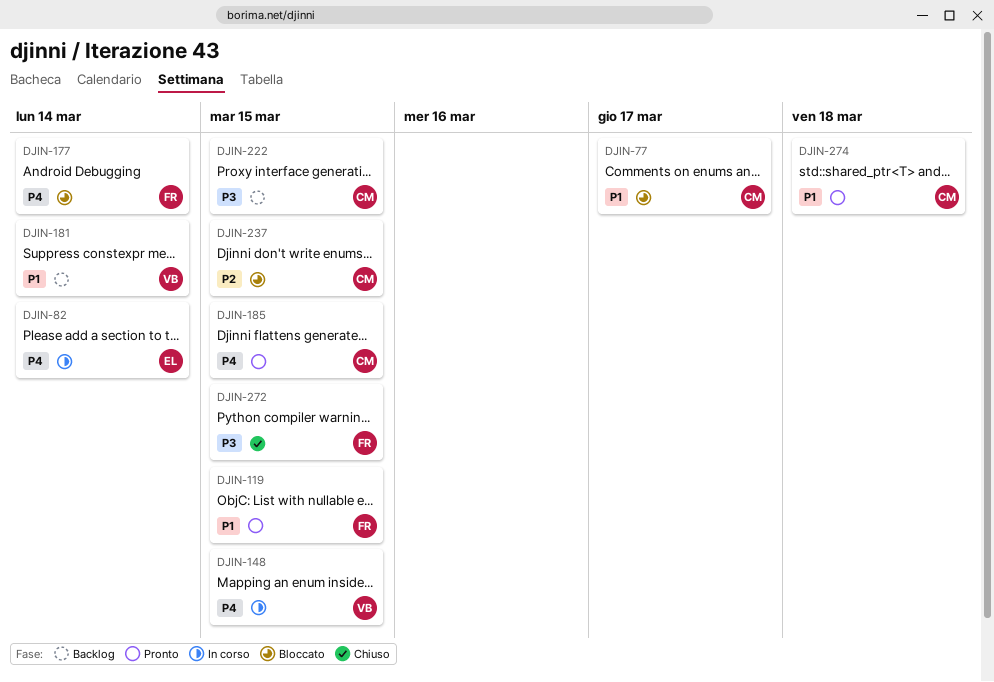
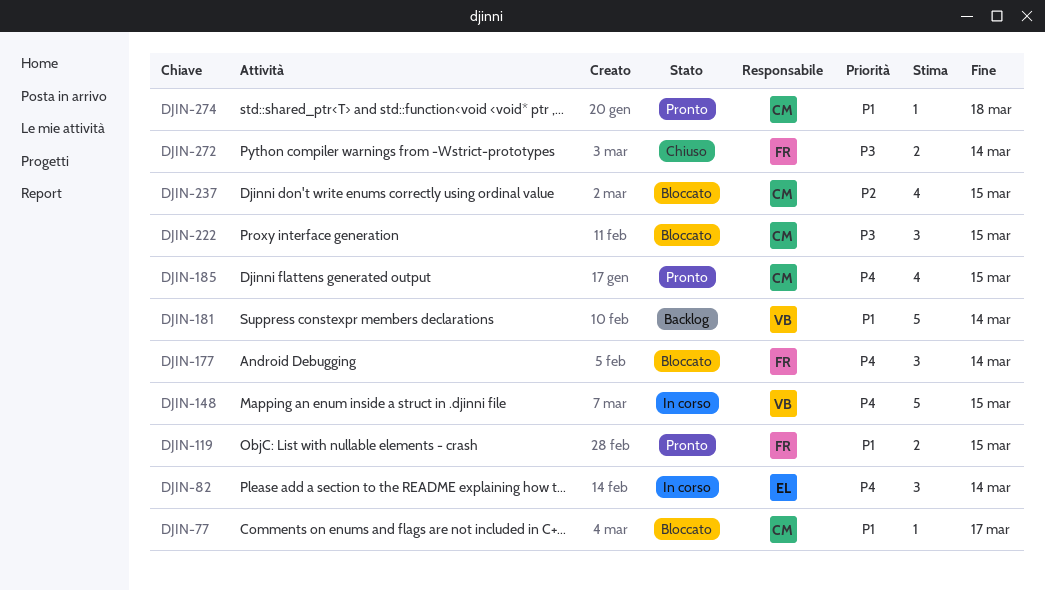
DJIN-222, status: Backlog -> Bloccato
DJIN-272, due: Mar 15 -> Mar 14

